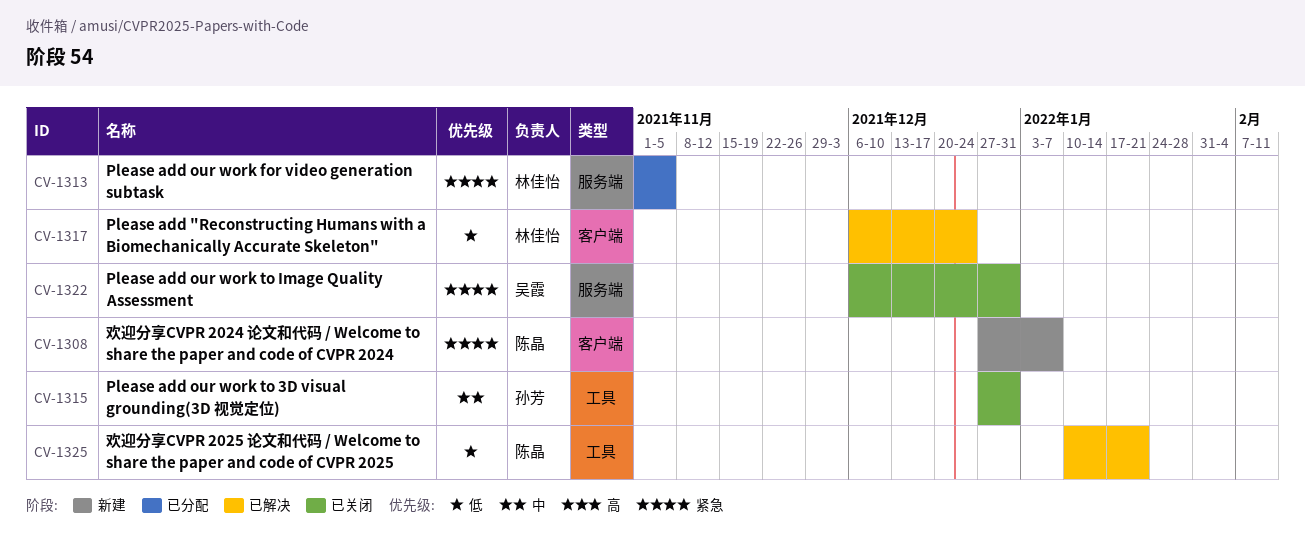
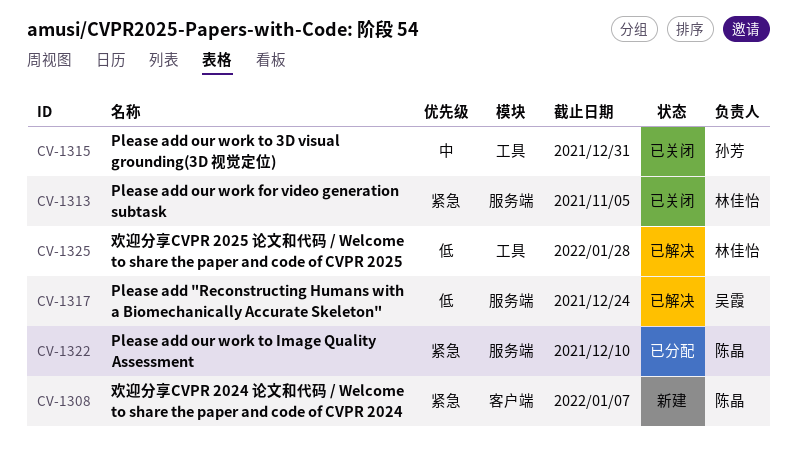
CV-1313, status: 已分配 -> 已关闭
CV-1317, owner: 林佳怡 -> 吴霞
CV-1317, label: 客户端 -> 服务端
CV-1322, status: 已关闭 -> 已分配
CV-1322, owner: 吴霞 -> 陈晶
CV-1322, due: Dec 31 -> Dec 10
CV-1325, owner: 陈晶 -> 林佳怡
CV-1325, due: Jan 21 -> Jan 28

